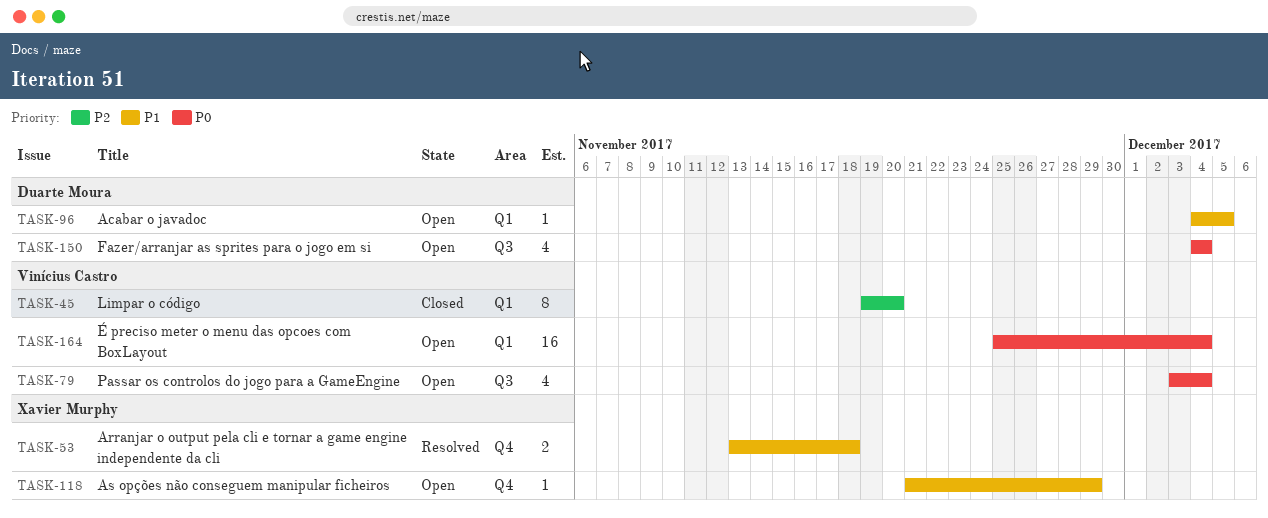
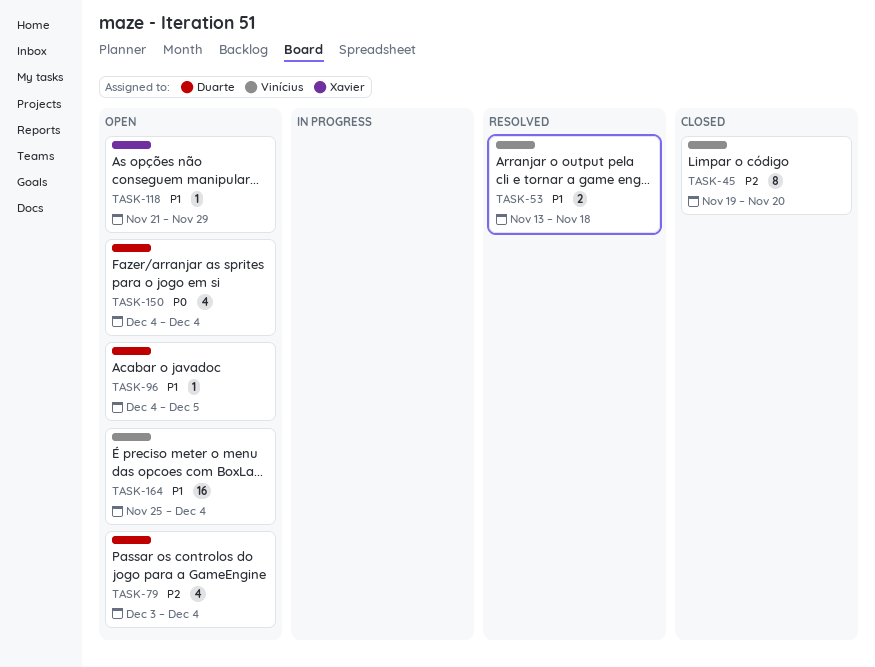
TASK-53, owner: Xavier Murphy -> Vinícius Castro
TASK-79, owner: Vinícius Castro -> Duarte Moura
TASK-79, priority: P0 -> P2
TASK-164, priority: P0 -> P1

